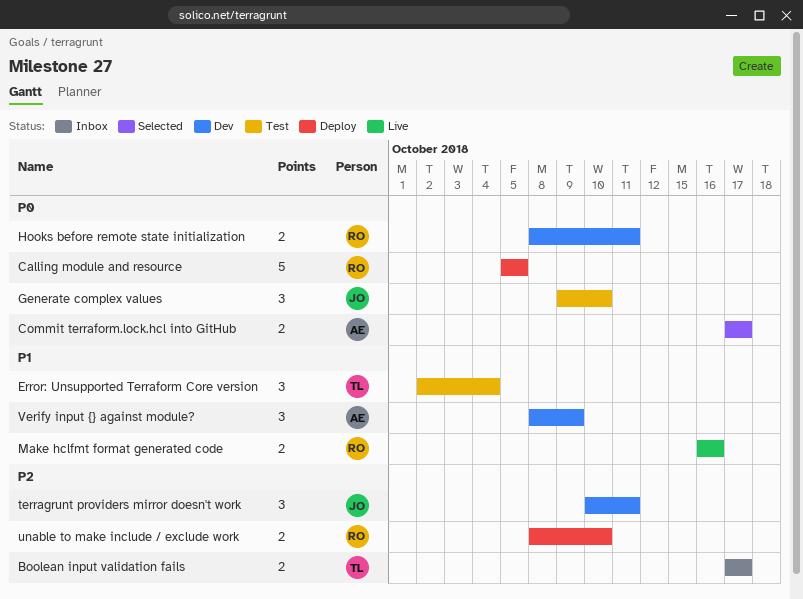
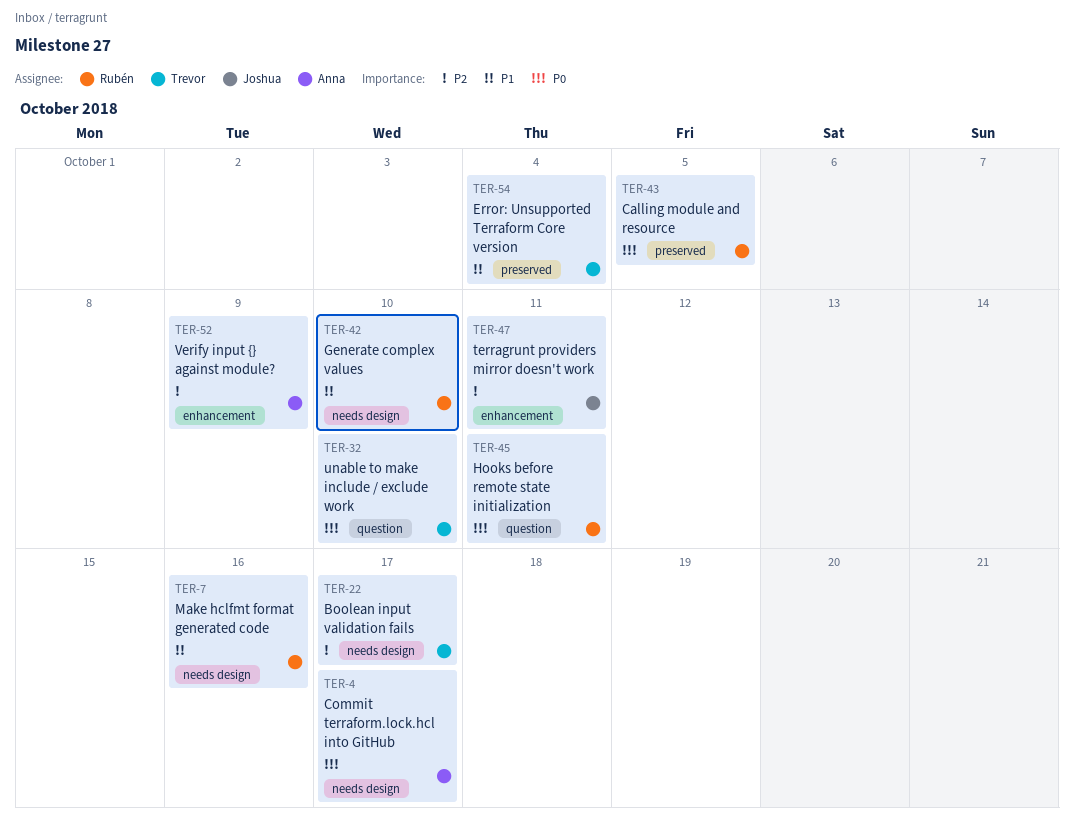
Generate complex values, owner: Joshua -> Rubén
Generate complex values, priority: P0 -> P1
unable to make include / exclude work, owner: Rubén -> Trevor
unable to make include / exclude work, priority: P2 -> P0
Verify input {} against module?, priority: P1 -> P2

